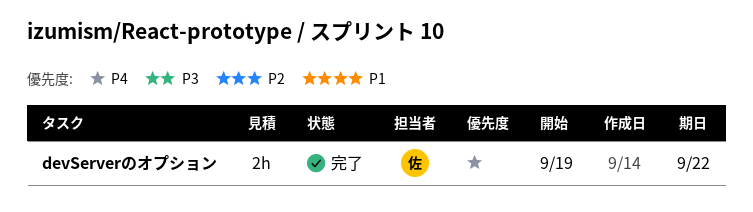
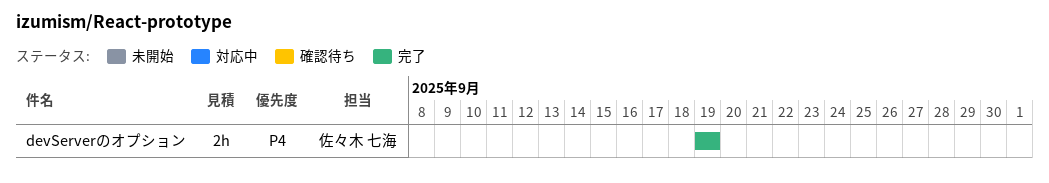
devServerのオプション, due: Sep 22 -> Sep 19

